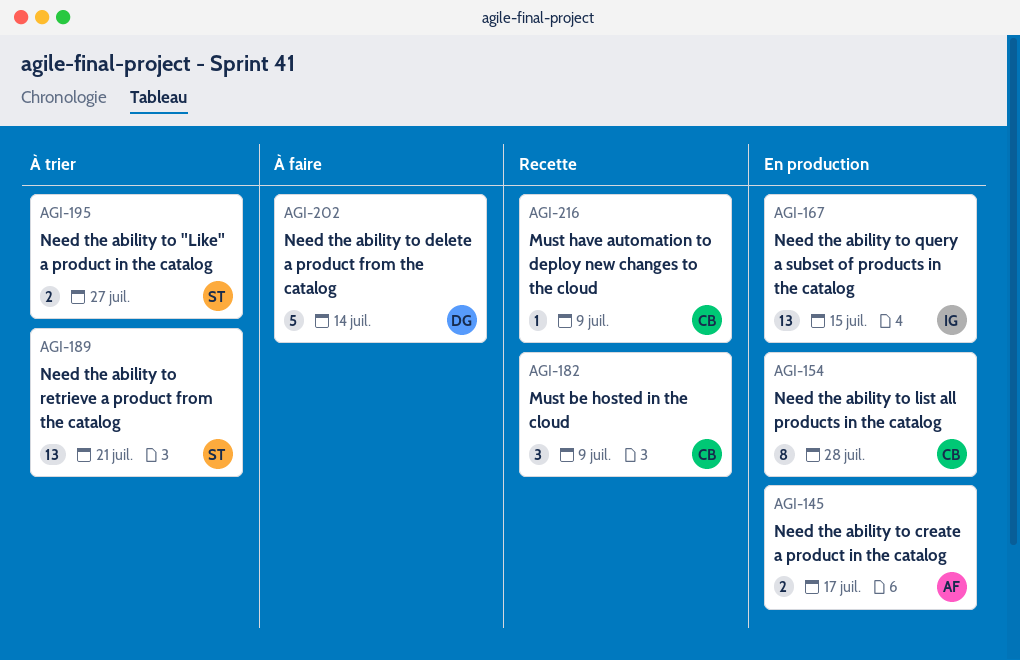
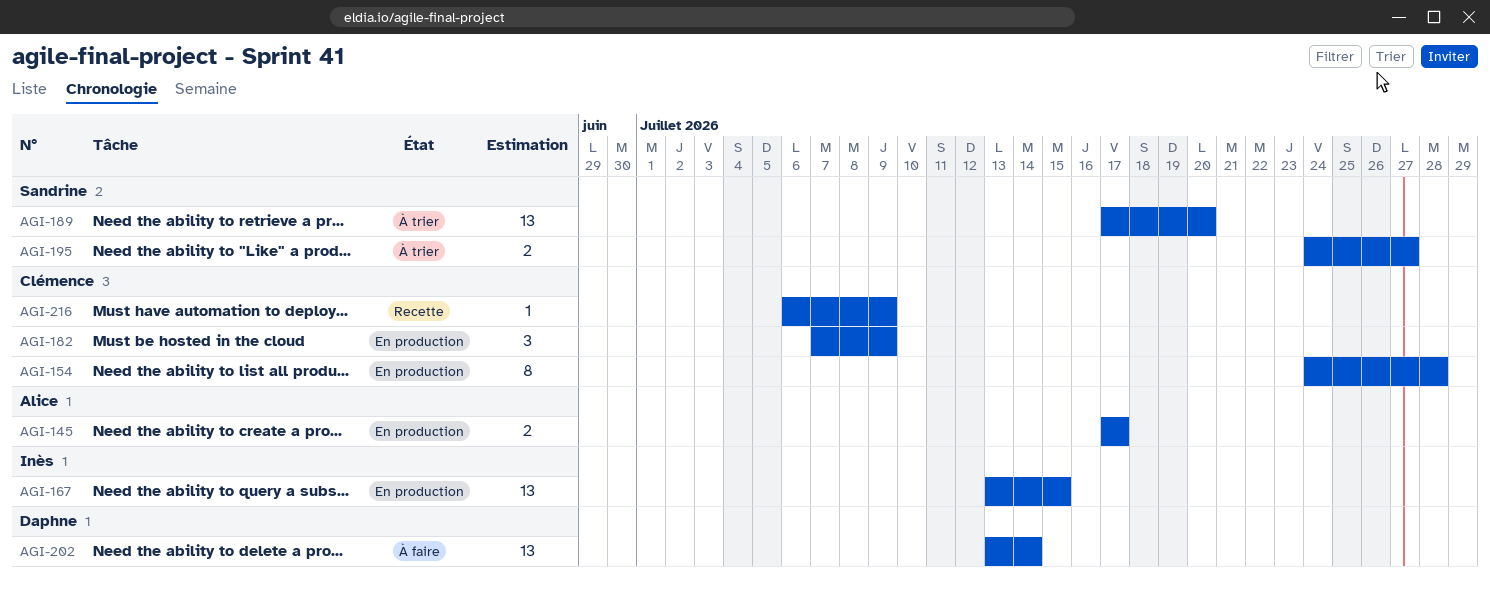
AGI-182, status: Recette -> En production
AGI-189, due: Jul 21 -> Jul 20
AGI-202, estimate: 5 -> 13

